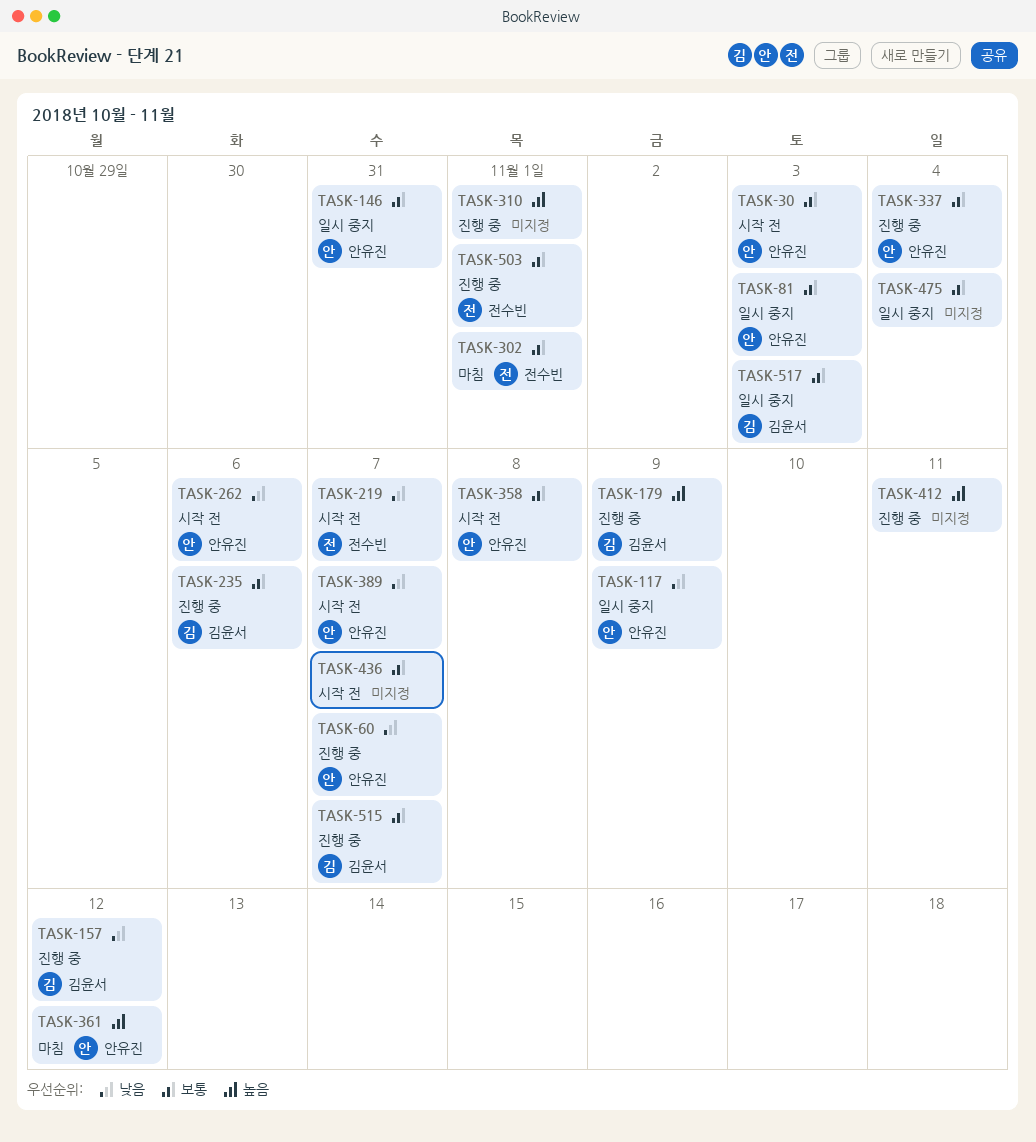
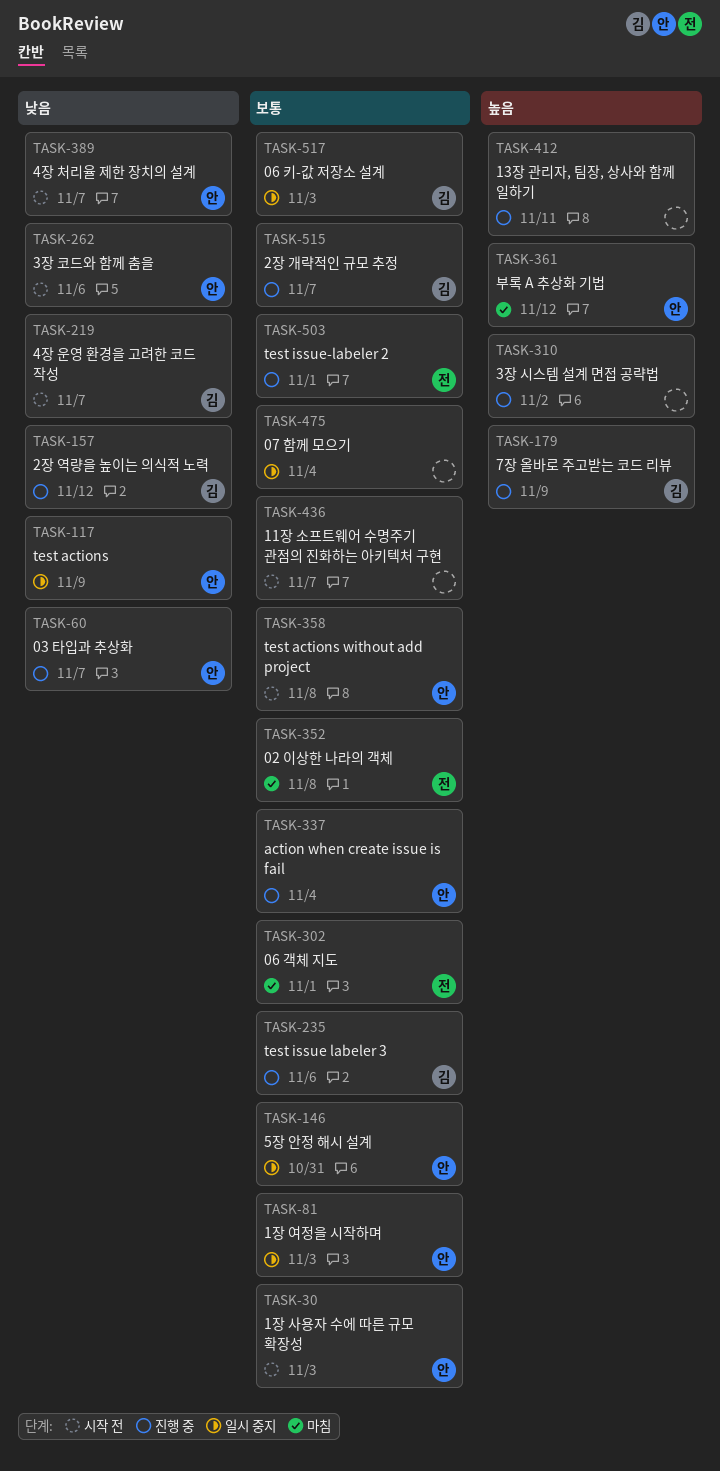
TASK-219, owner: 전수빈 -> 김윤서
TASK-310, due: Nov 1 -> Nov 2
TASK-352: none -> present

